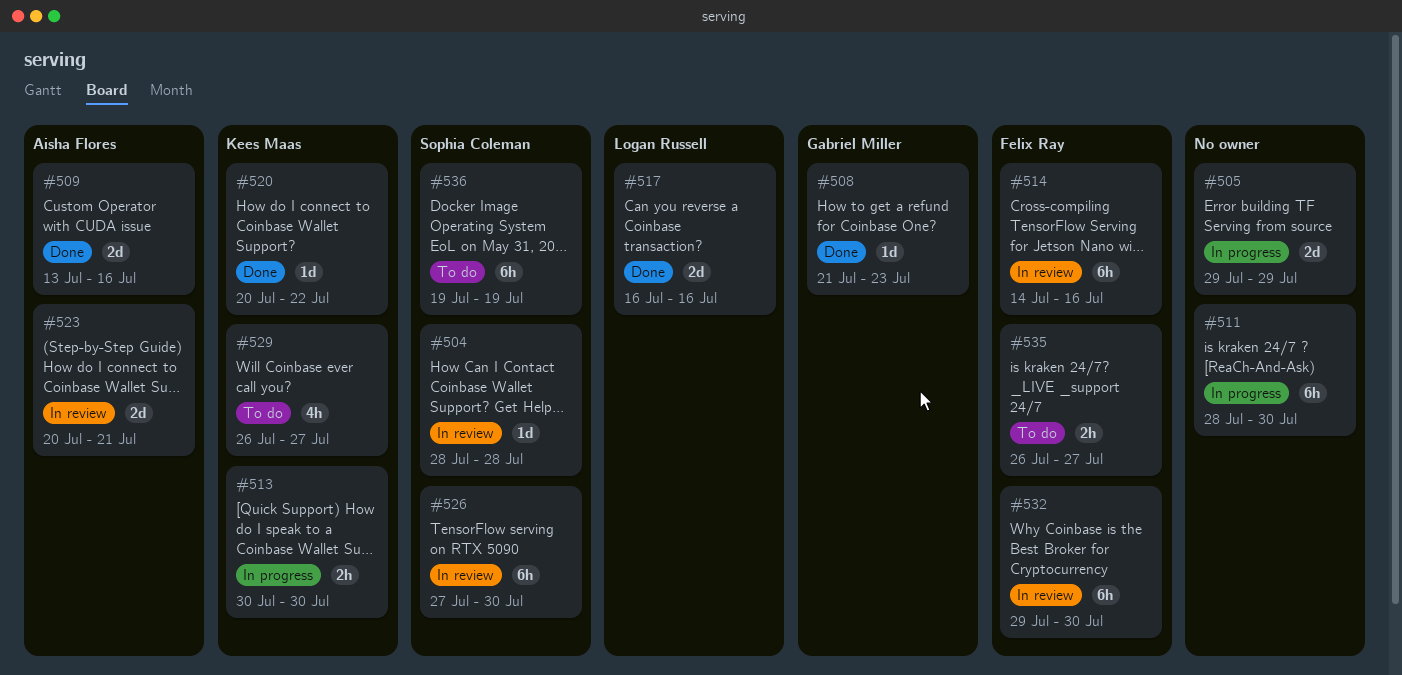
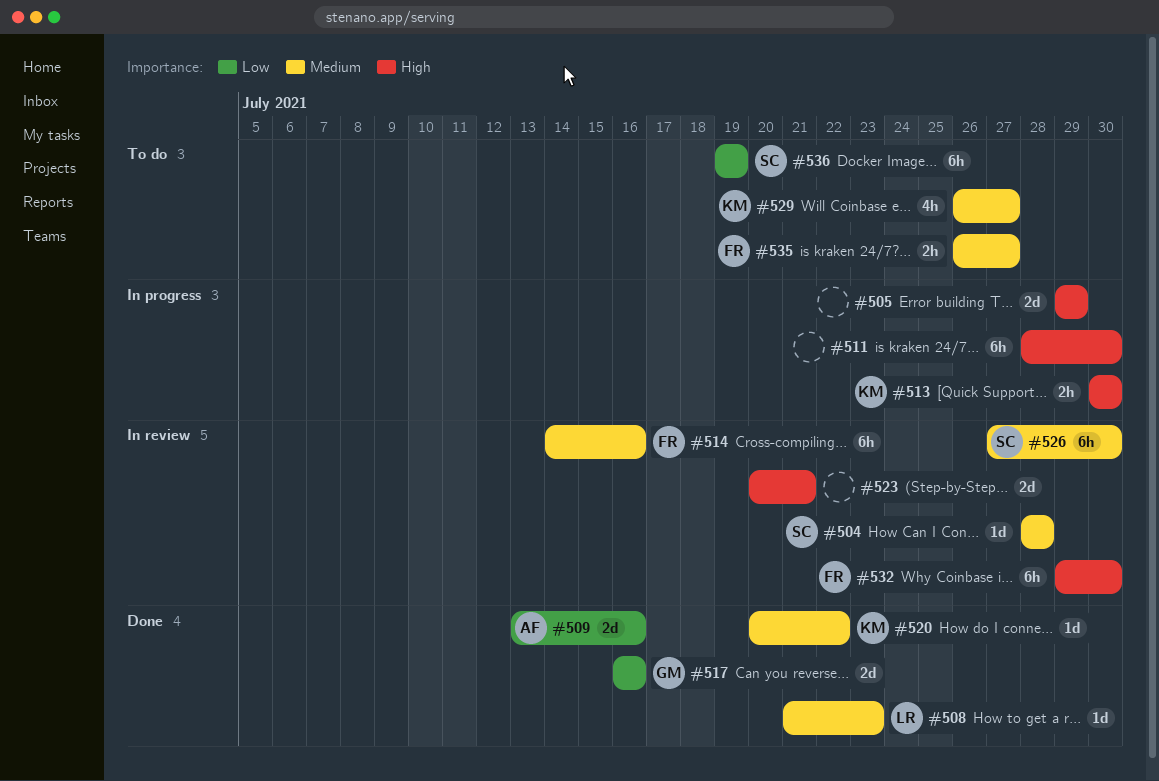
#508, owner: Gabriel Miller -> Logan Russell
#517, owner: Logan Russell -> Gabriel Miller
#523, owner: Aisha Flores -> none

